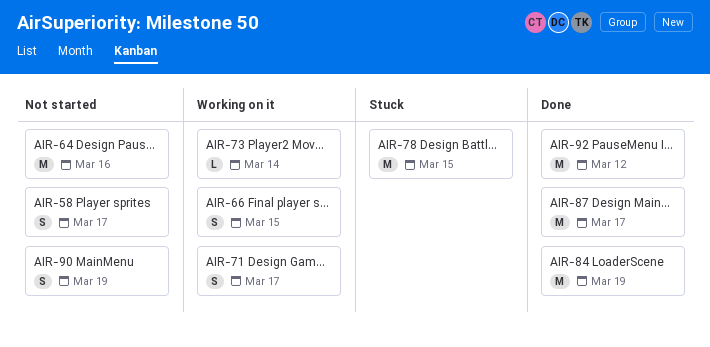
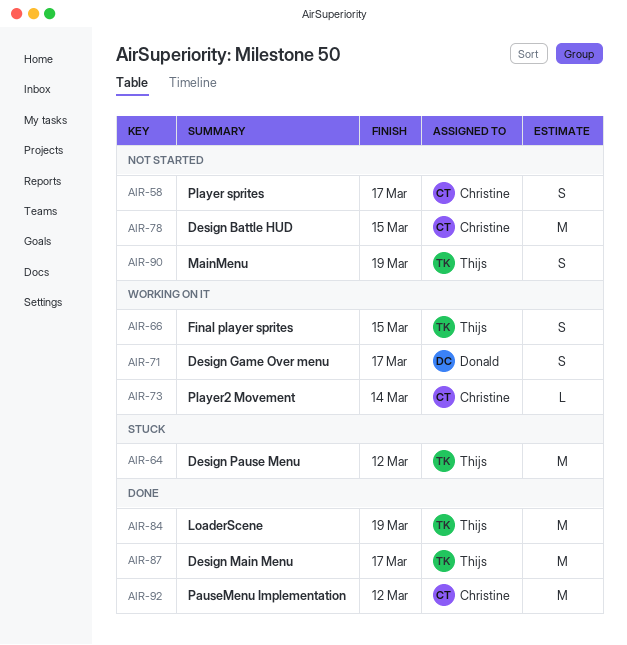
AIR-64, status: Not started -> Stuck
AIR-64, due: Mar 16 -> Mar 12
AIR-78, status: Stuck -> Not started

